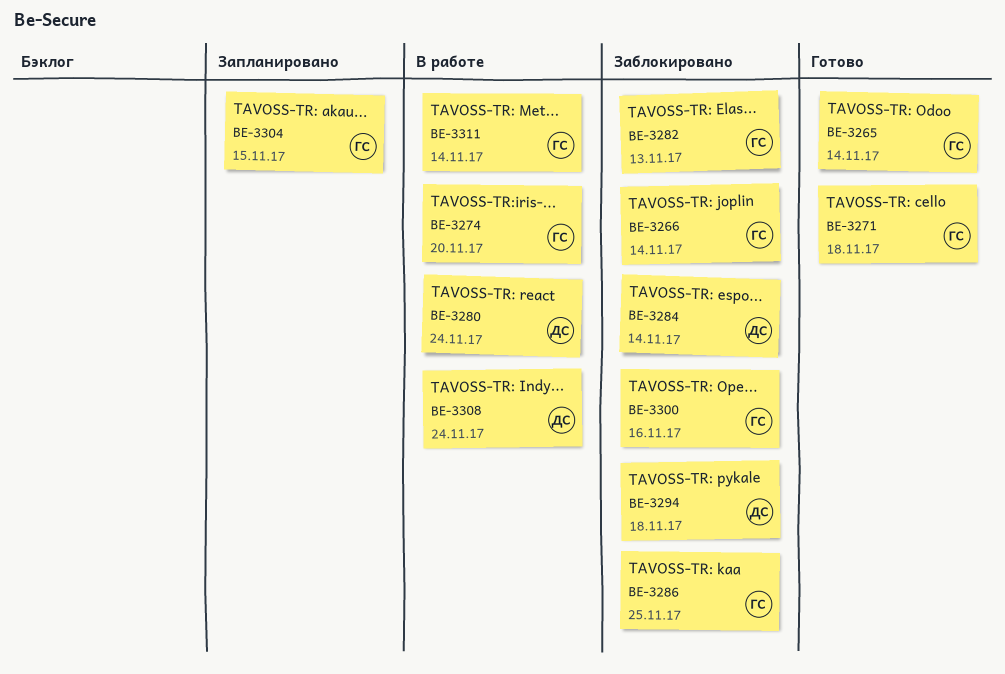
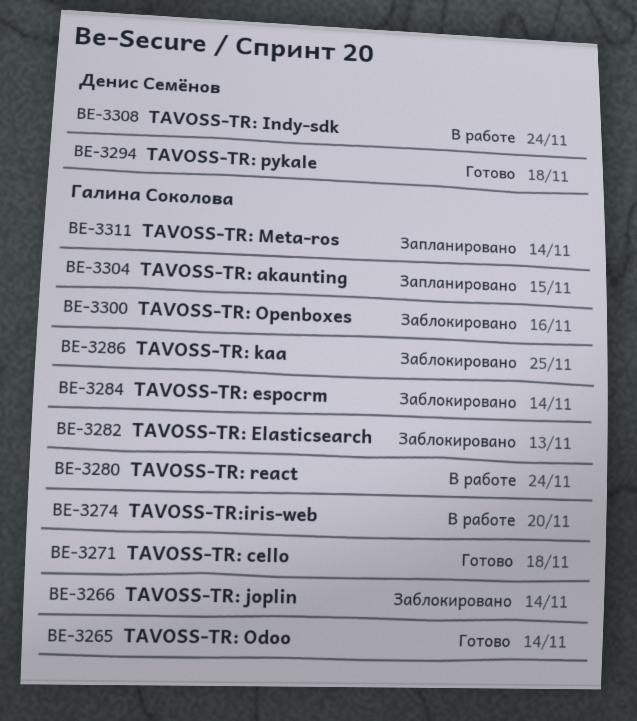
BE-3280, owner: Денис Семёнов -> Галина Соколова
BE-3284, owner: Денис Семёнов -> Галина Соколова
BE-3294, status: Заблокировано -> Готово
BE-3311, status: В работе -> Запланировано

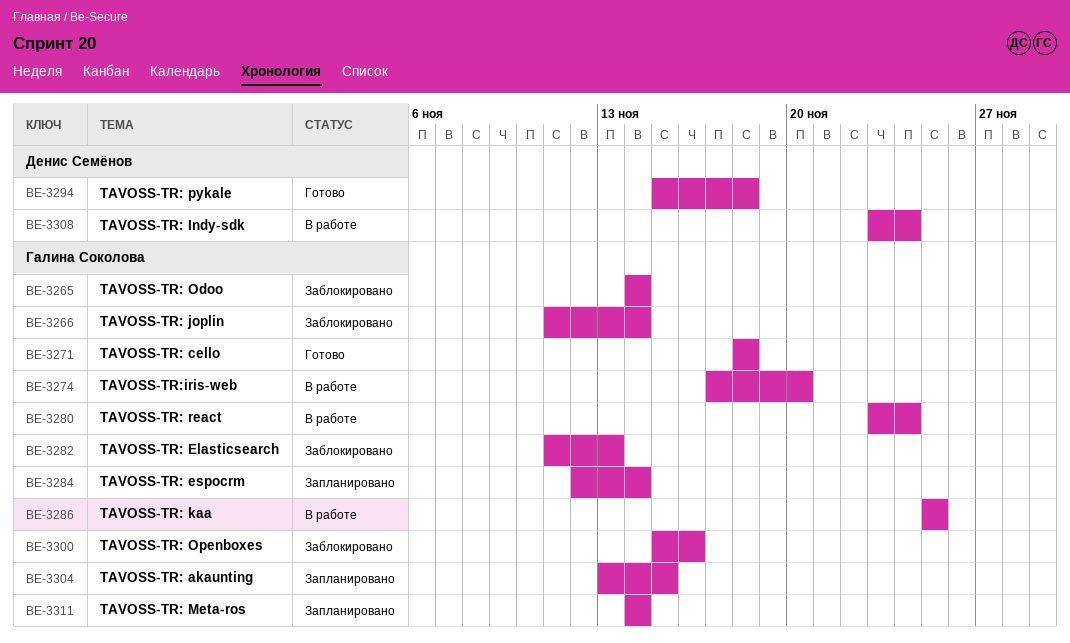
BE-3265, status: Готово -> Заблокировано
BE-3284, status: Заблокировано -> Запланировано
BE-3286, status: Заблокировано -> В работе

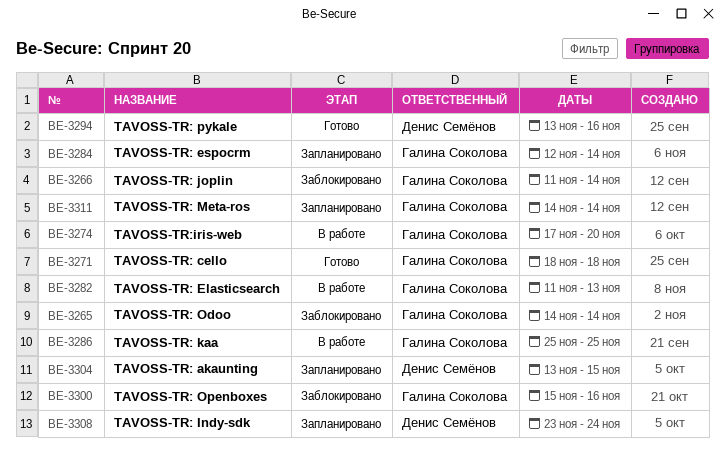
BE-3280: present -> none
BE-3282, status: Заблокировано -> В работе
BE-3294, start: Nov 15 -> Nov 13
BE-3294, due: Nov 18 -> Nov 16
BE-3304, owner: Галина Соколова -> Денис Семёнов
BE-3308, status: В работе -> Запланировано

